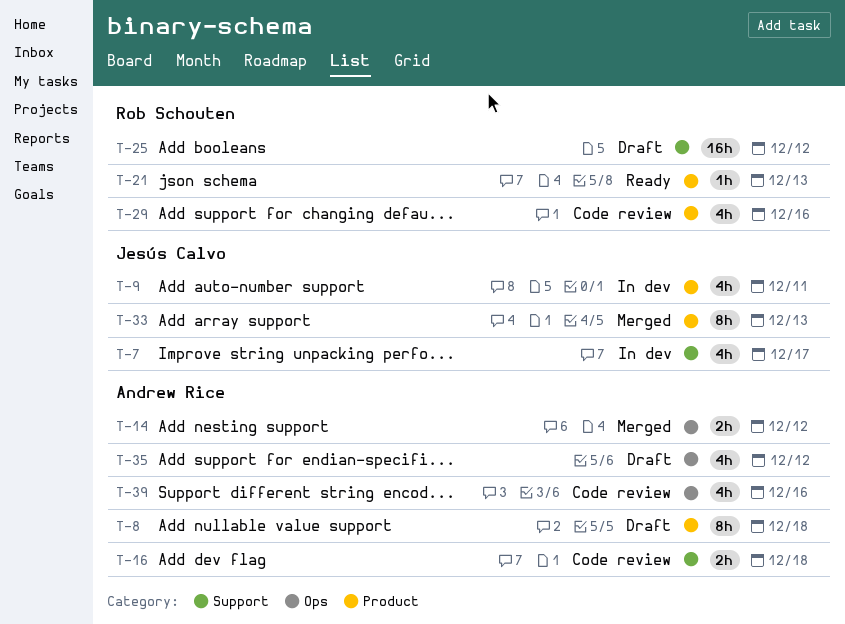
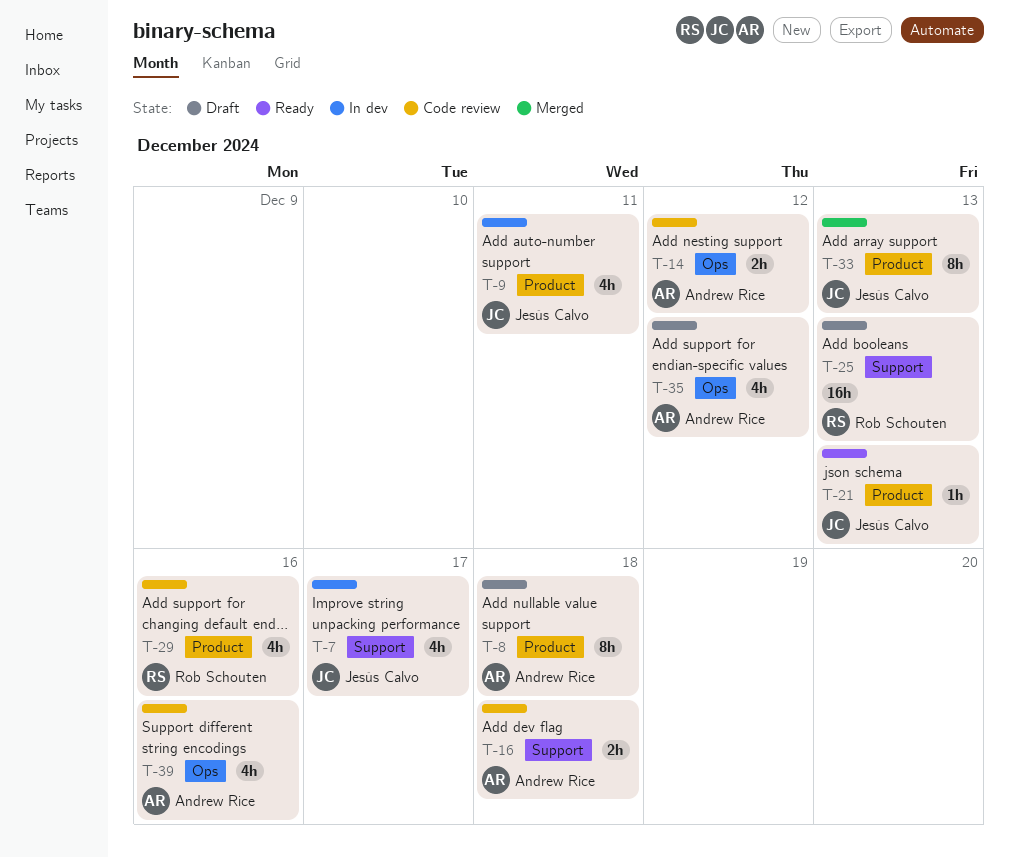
T-14, status: Merged -> Code review
T-21, owner: Rob Schouten -> Jesús Calvo
T-25, due: Dec 12 -> Dec 13

